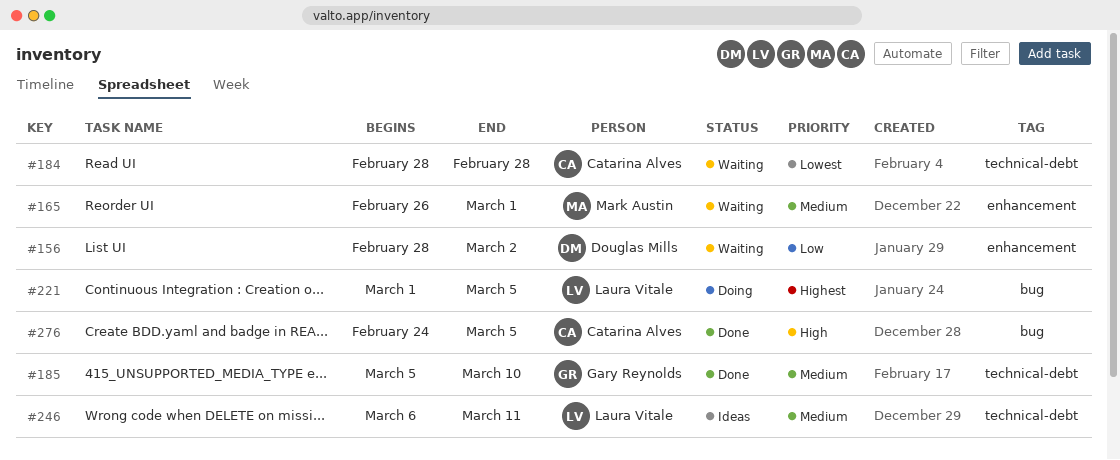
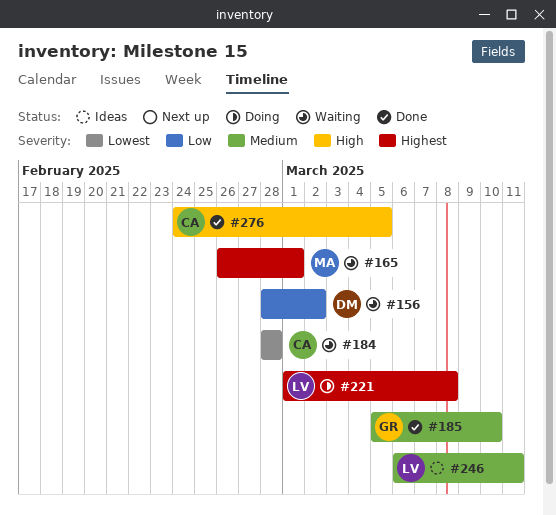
#165, priority: Medium -> Highest
#221, due: Mar 5 -> Mar 8

